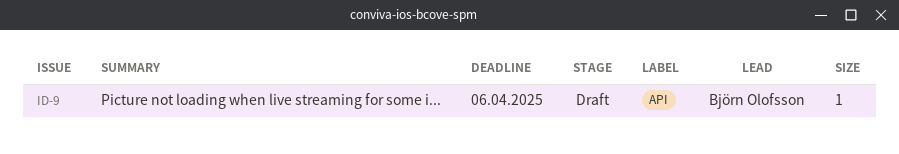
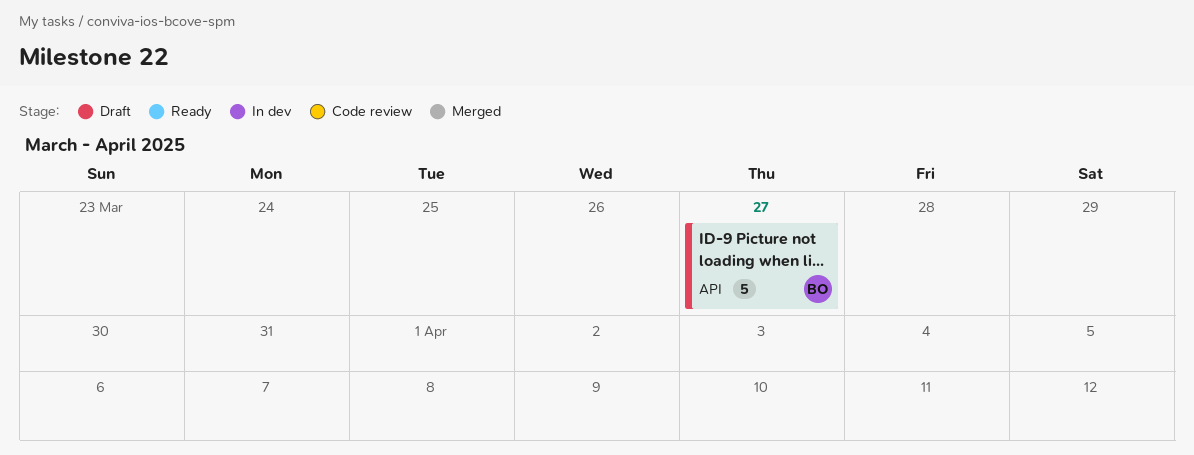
ID-9, estimate: 1 -> 5
ID-9, due: Apr 6 -> Mar 27

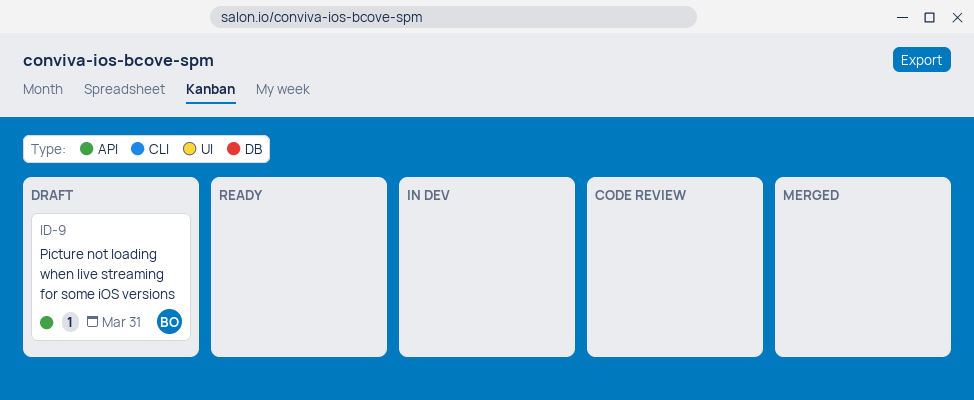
ID-9, estimate: 5 -> 1
ID-9, due: Mar 27 -> Mar 31

